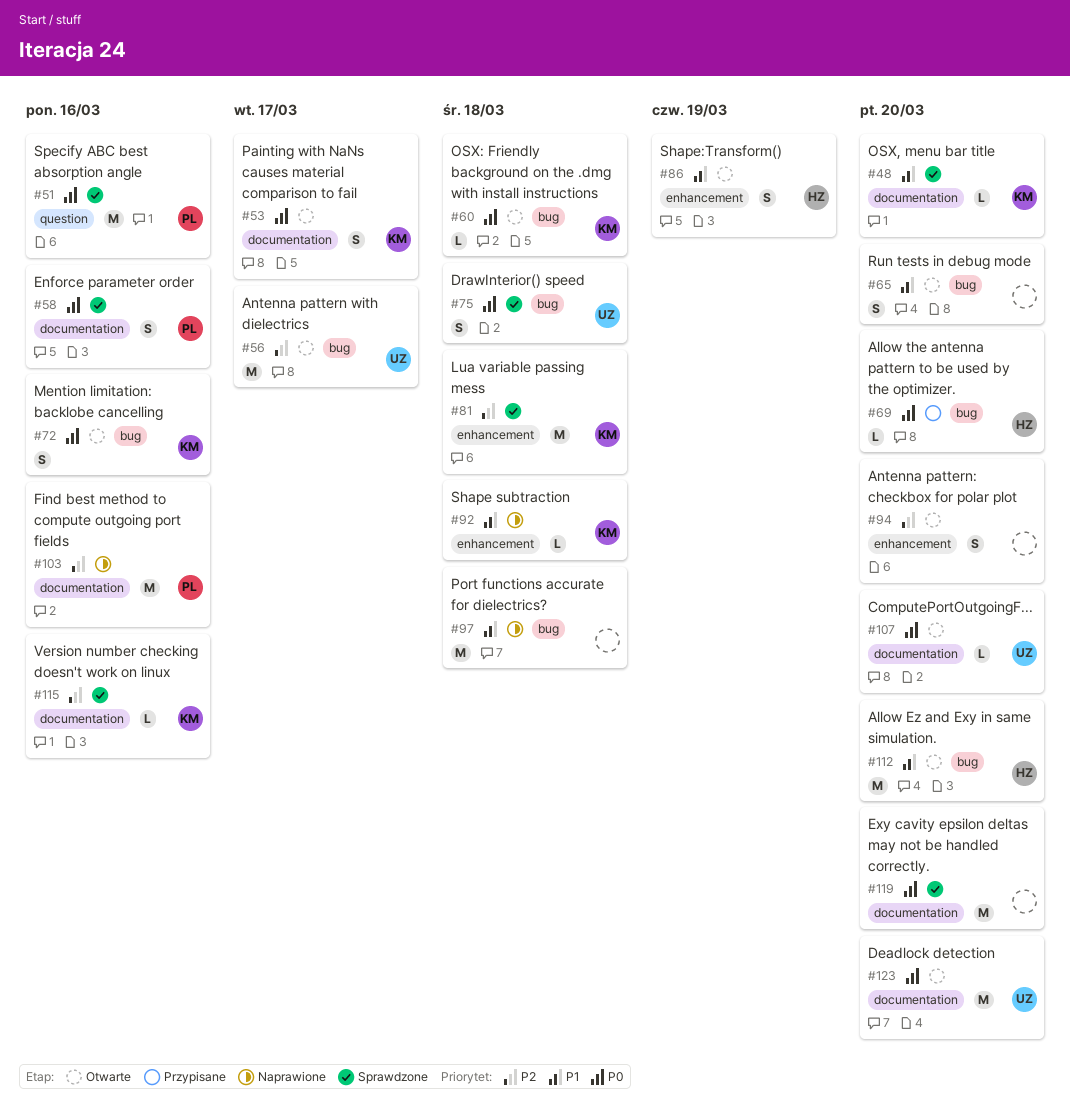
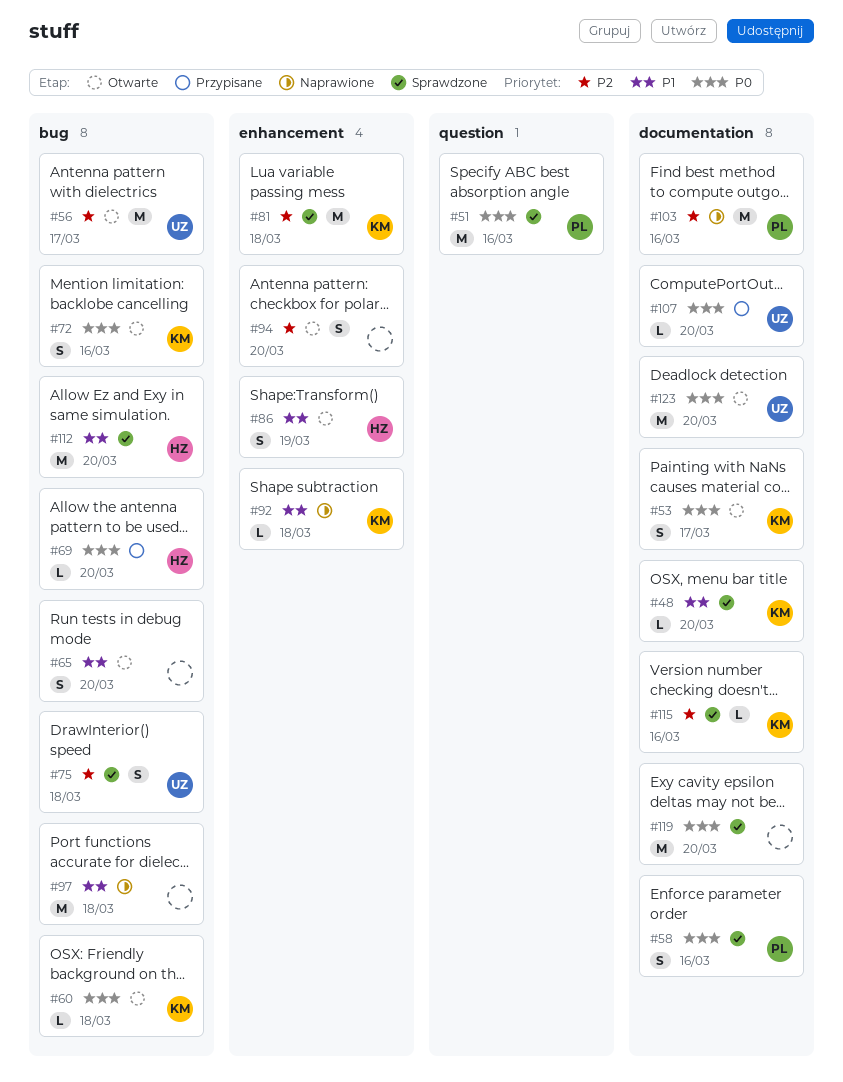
#75, priority: P0 -> P2
#107, status: Otwarte -> Przypisane
#112, status: Otwarte -> Sprawdzone

